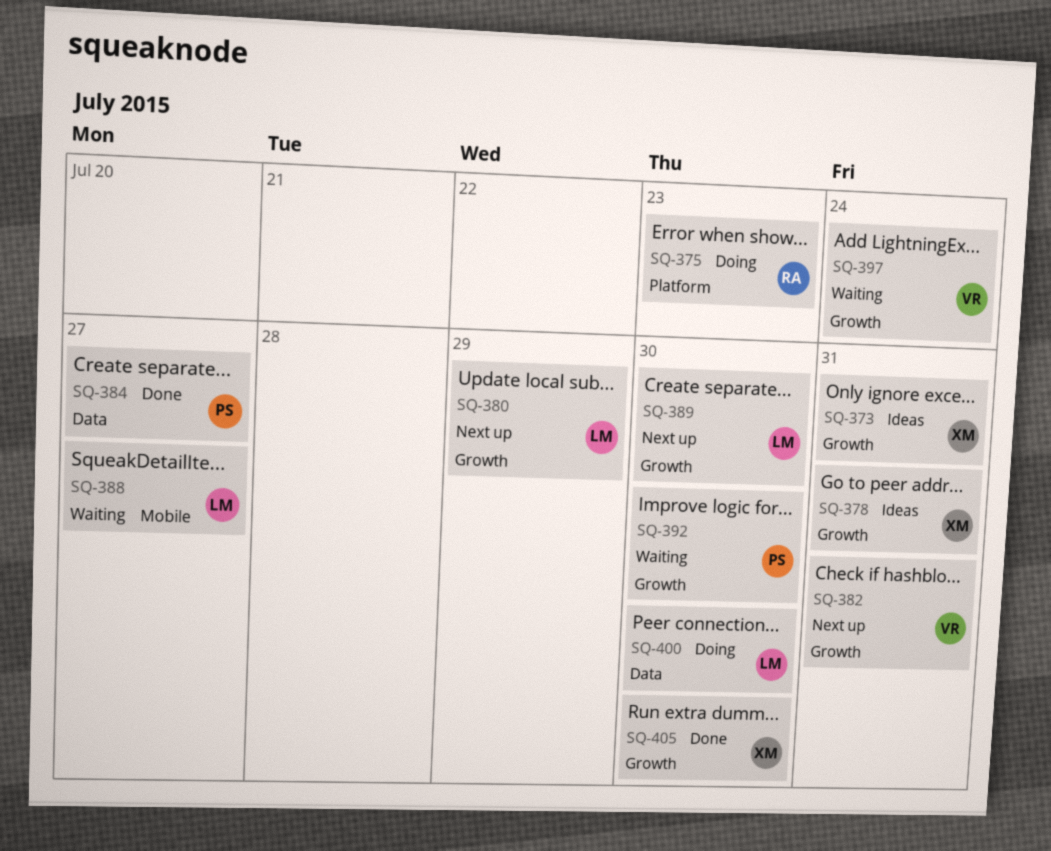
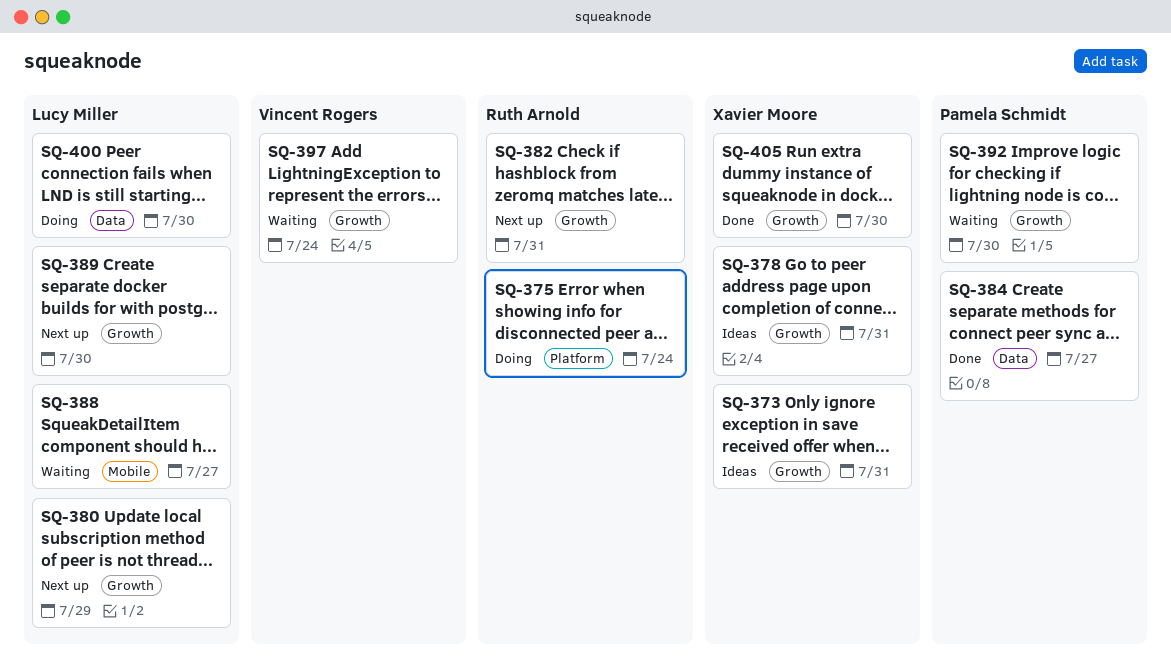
SQ-375, due: Jul 23 -> Jul 24
SQ-382, owner: Vincent Rogers -> Ruth Arnold

